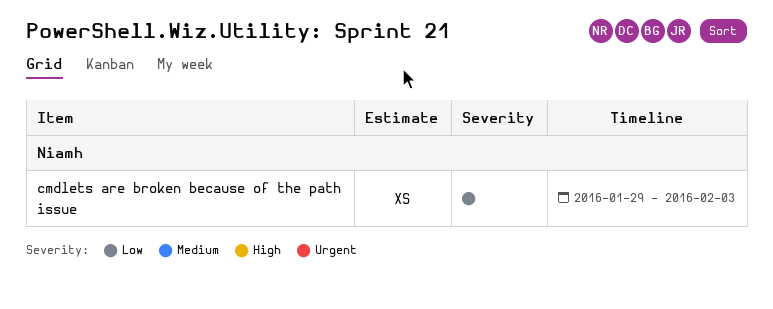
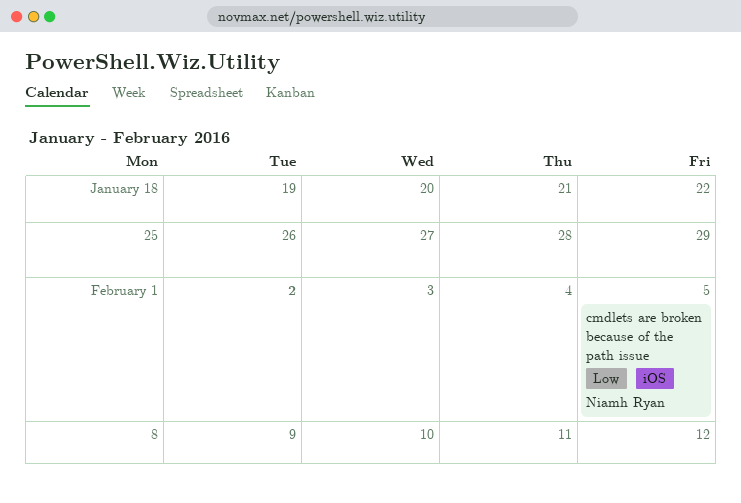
cmdlets are broken because of the path issue, due: Feb 3 -> Feb 5

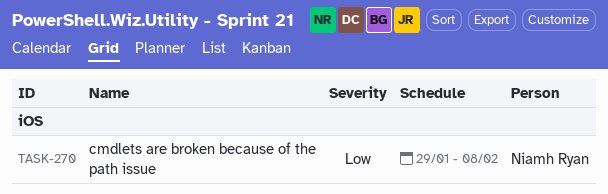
cmdlets are broken because of the path issue, due: Feb 5 -> Feb 8

